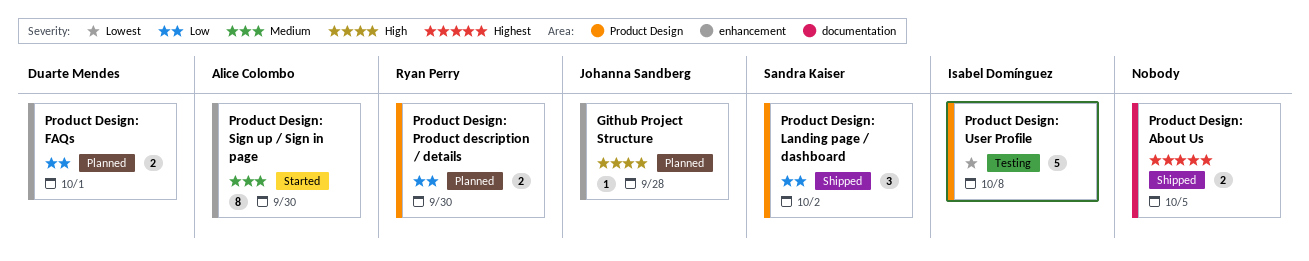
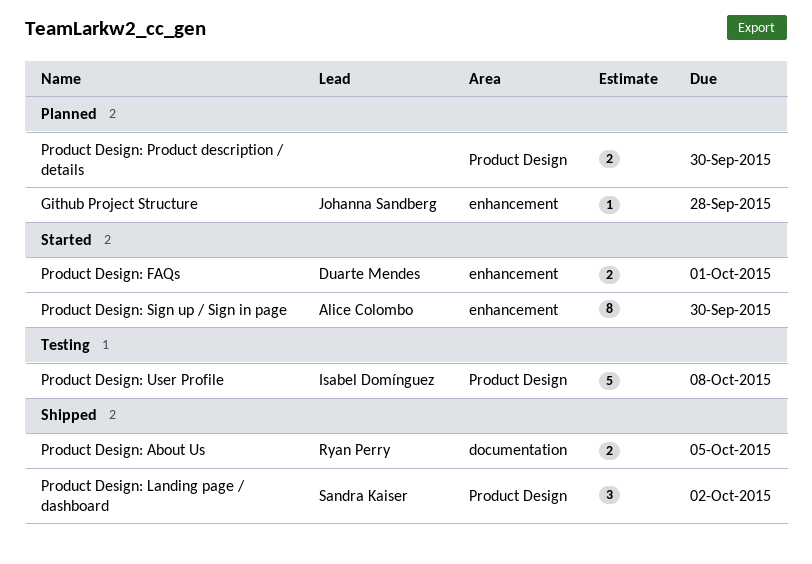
Product Design: About Us, owner: none -> Ryan Perry
Product Design: FAQs, status: Planned -> Started
Product Design: Product description / details, owner: Ryan Perry -> none

